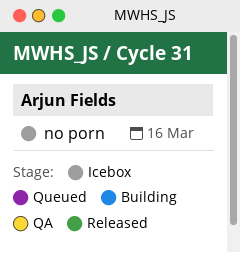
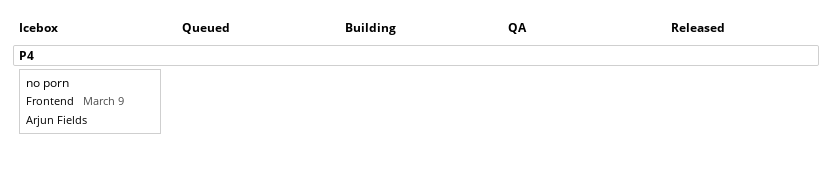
no porn, due: Mar 16 -> Mar 9

